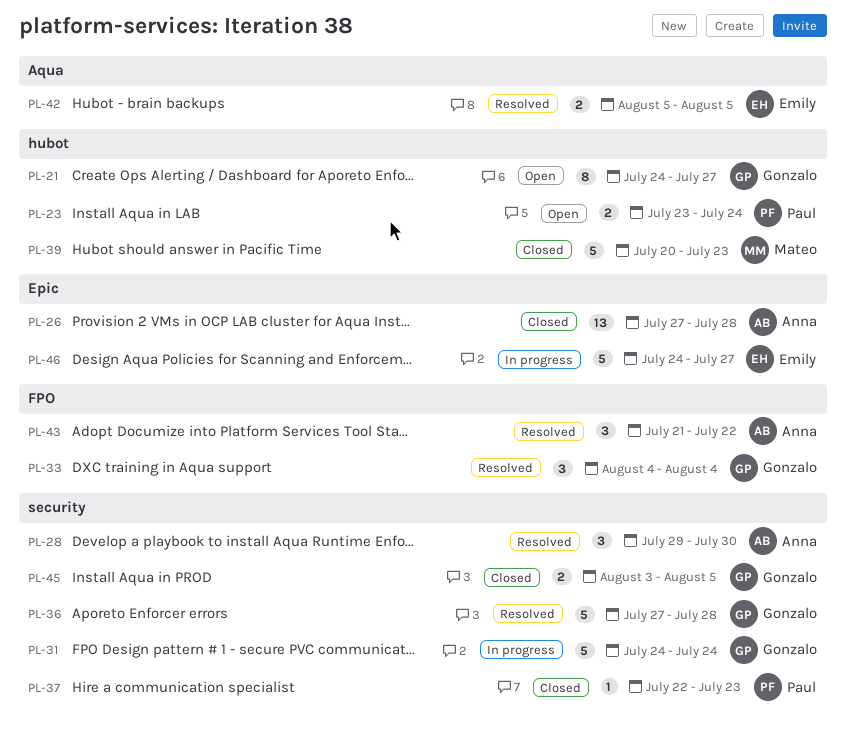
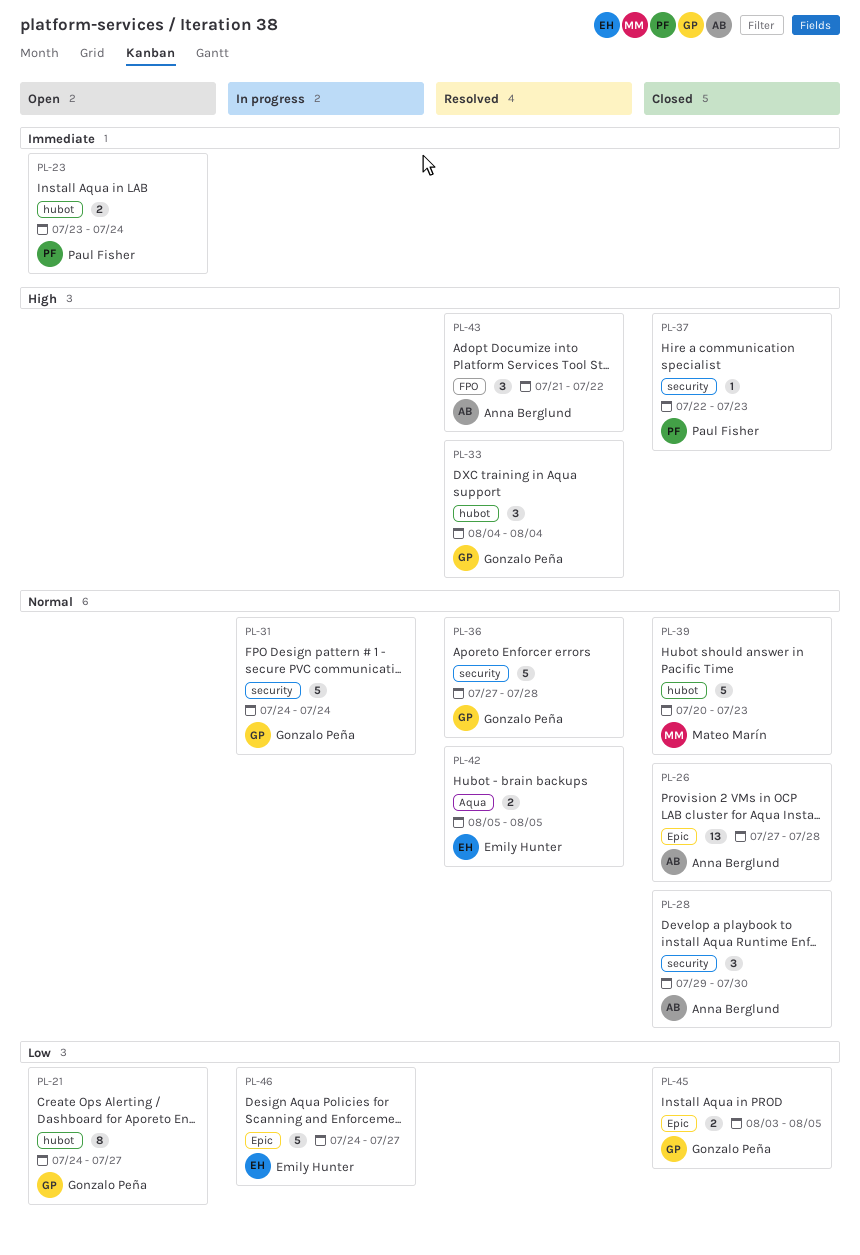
PL-28, status: Resolved -> Closed
PL-33, label: FPO -> hubot
PL-45, label: security -> Epic

